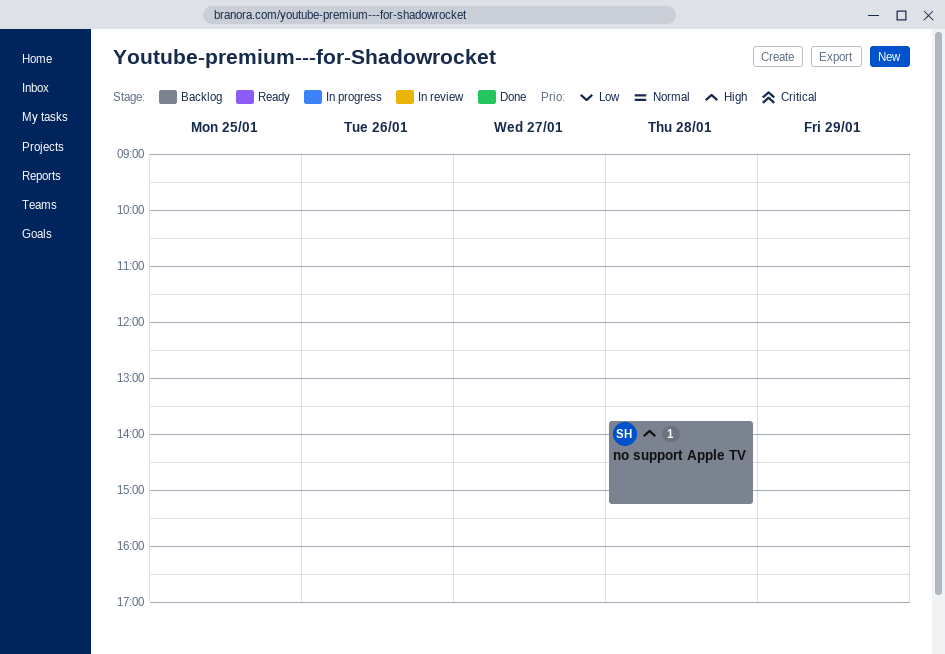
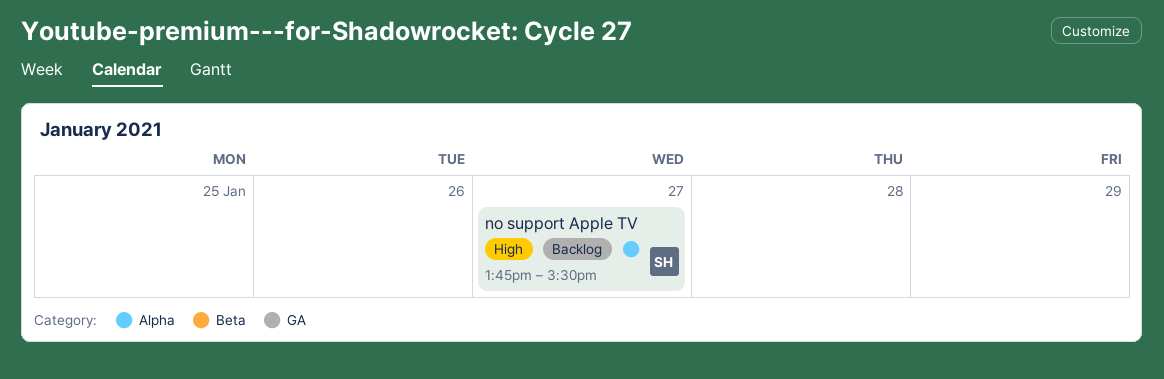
no support Apple TV, day: Jan 28 -> Jan 27
no support Apple TV, ends: 15:15 -> 15:30

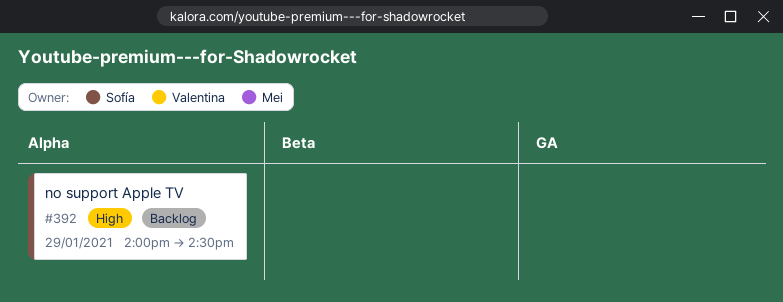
no support Apple TV, day: Jan 27 -> Jan 29
no support Apple TV, begins: 13:45 -> 14:00
no support Apple TV, ends: 15:30 -> 14:30

